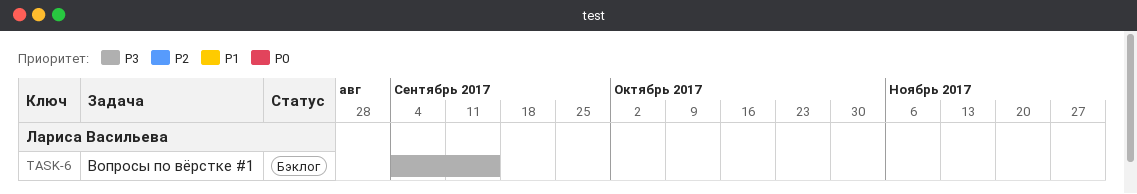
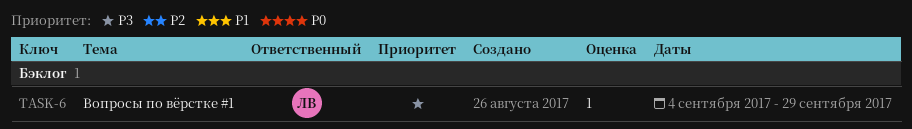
TASK-6, due: Sep 15 -> Sep 29

